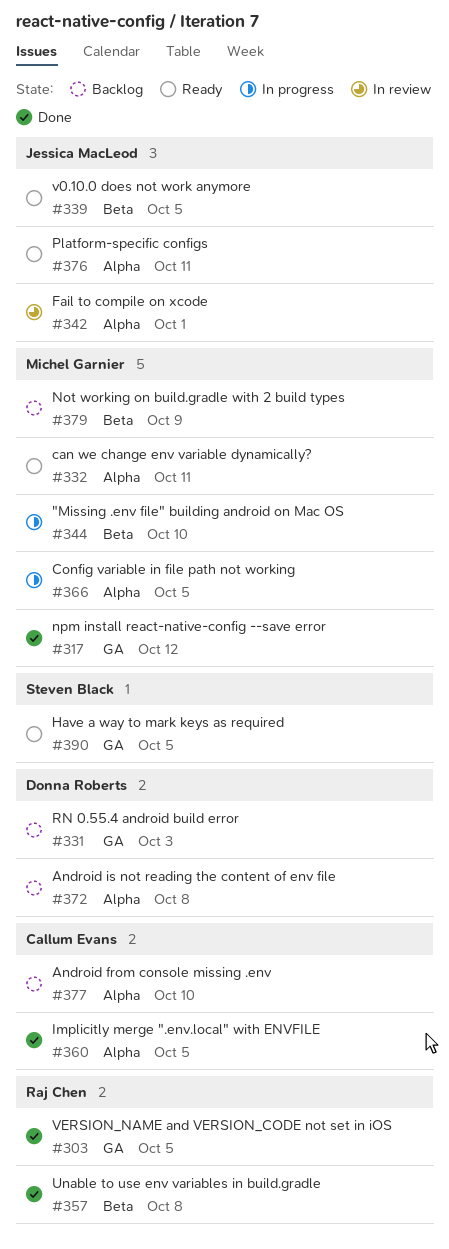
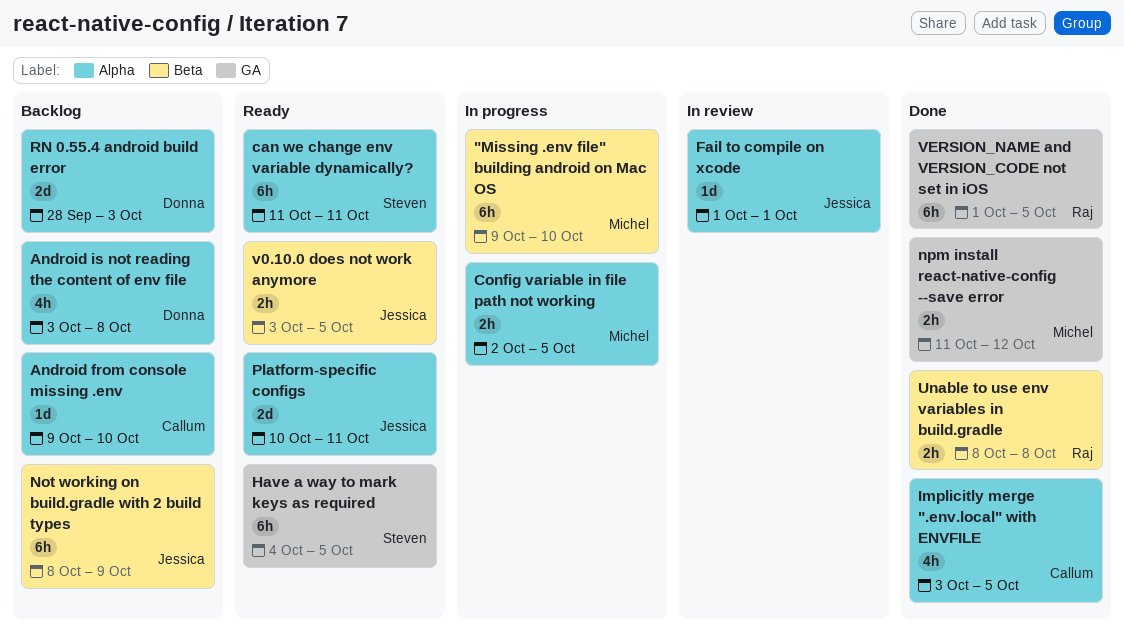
can we change env variable dynamically?, owner: Michel Garnier -> Steven Black
Not working on build.gradle with 2 build types, owner: Michel Garnier -> Jessica MacLeod
RN 0.55.4 android build error, label: GA -> Alpha

